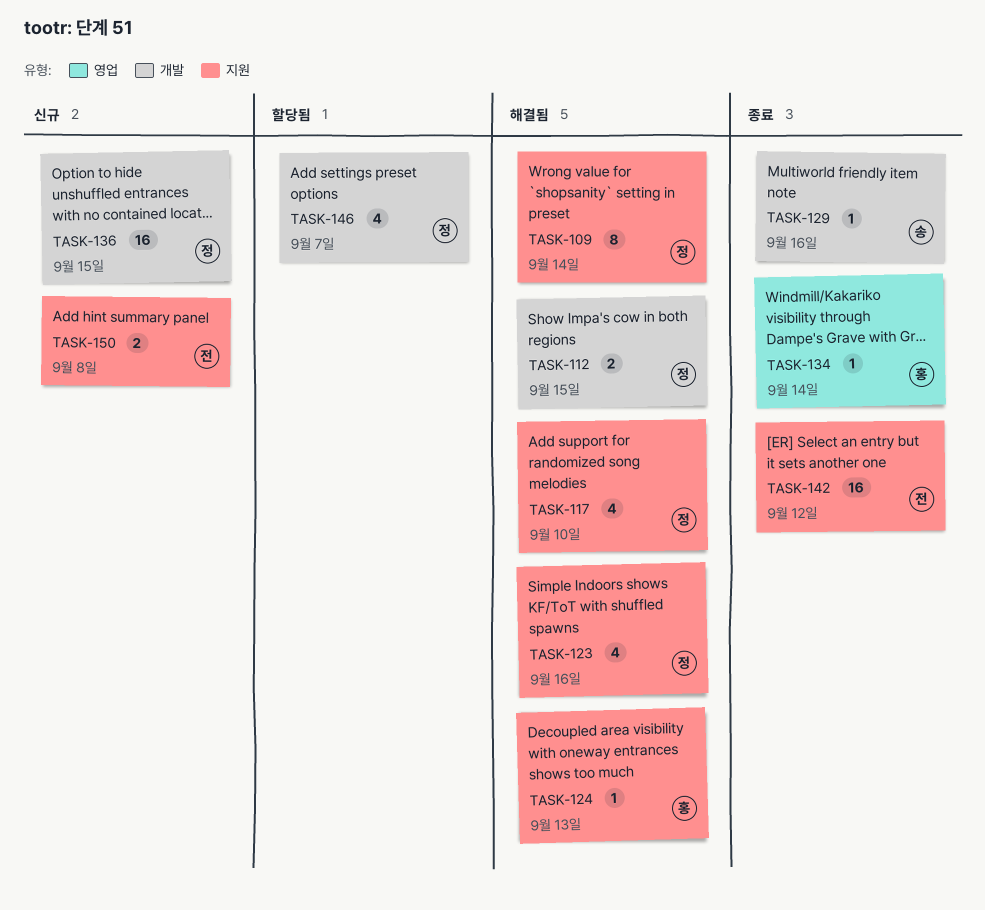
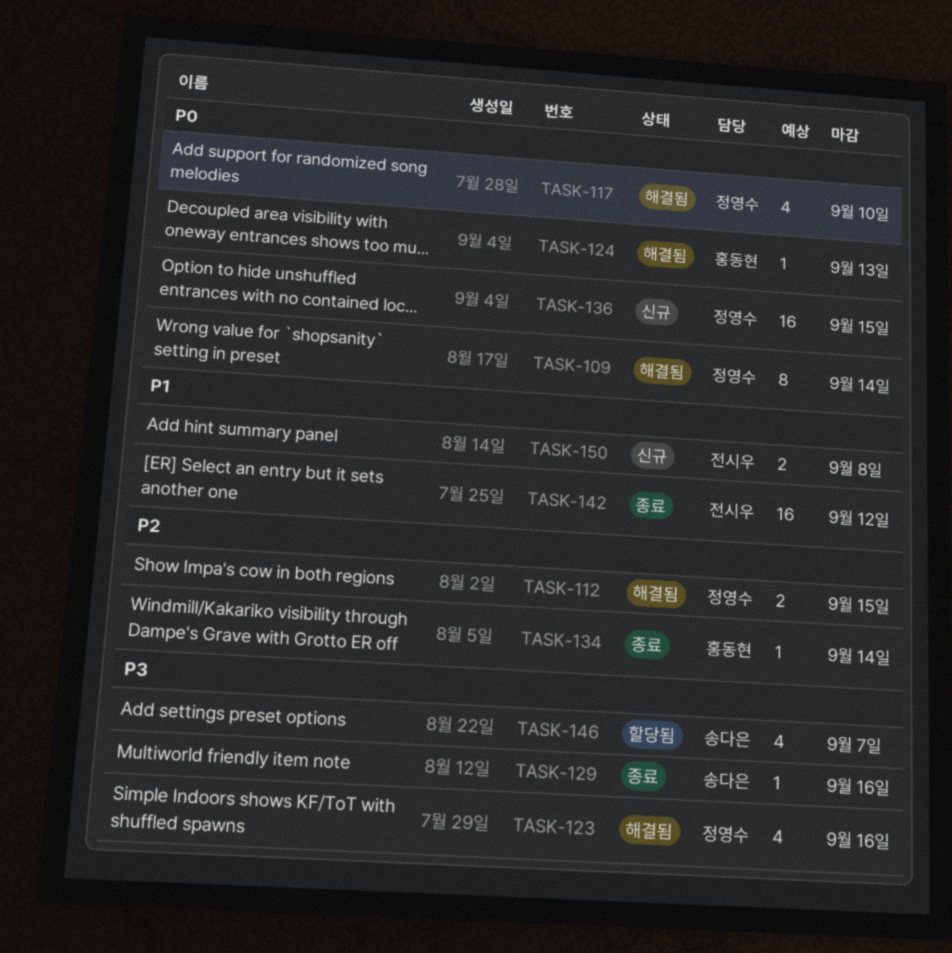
TASK-146, owner: 정영수 -> 송다은

